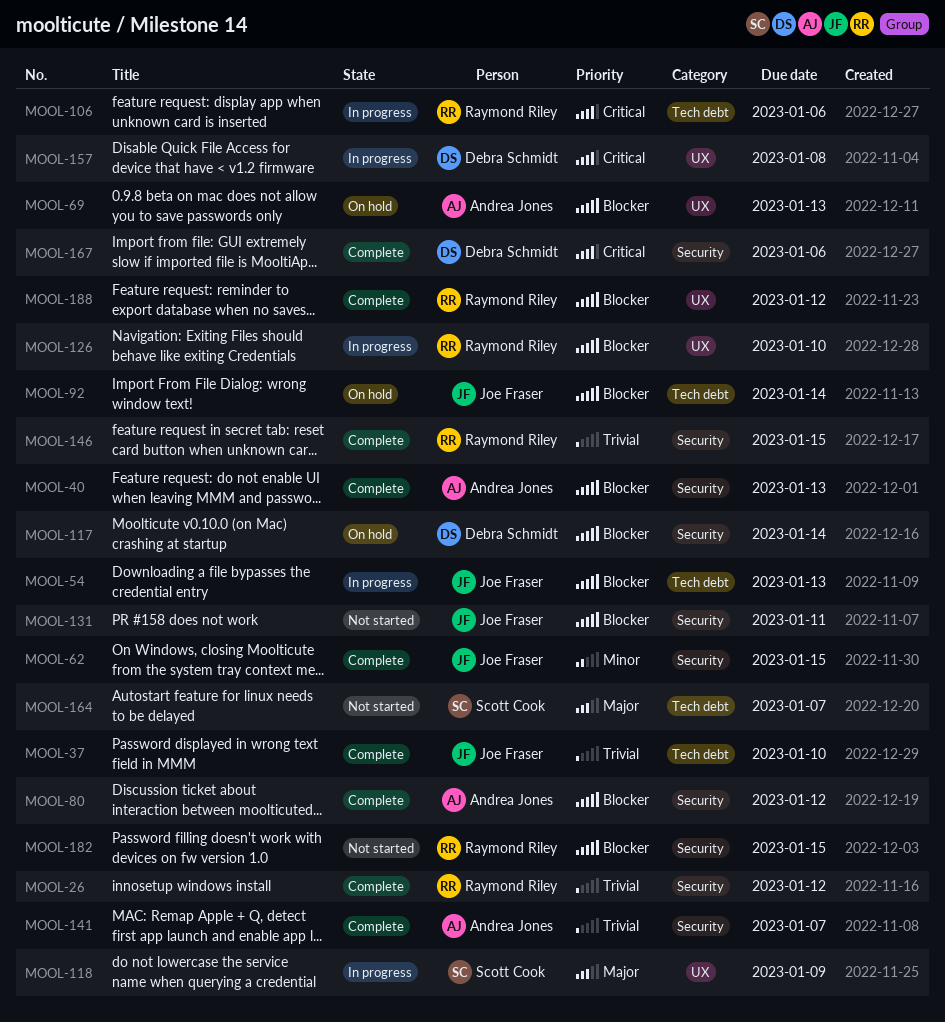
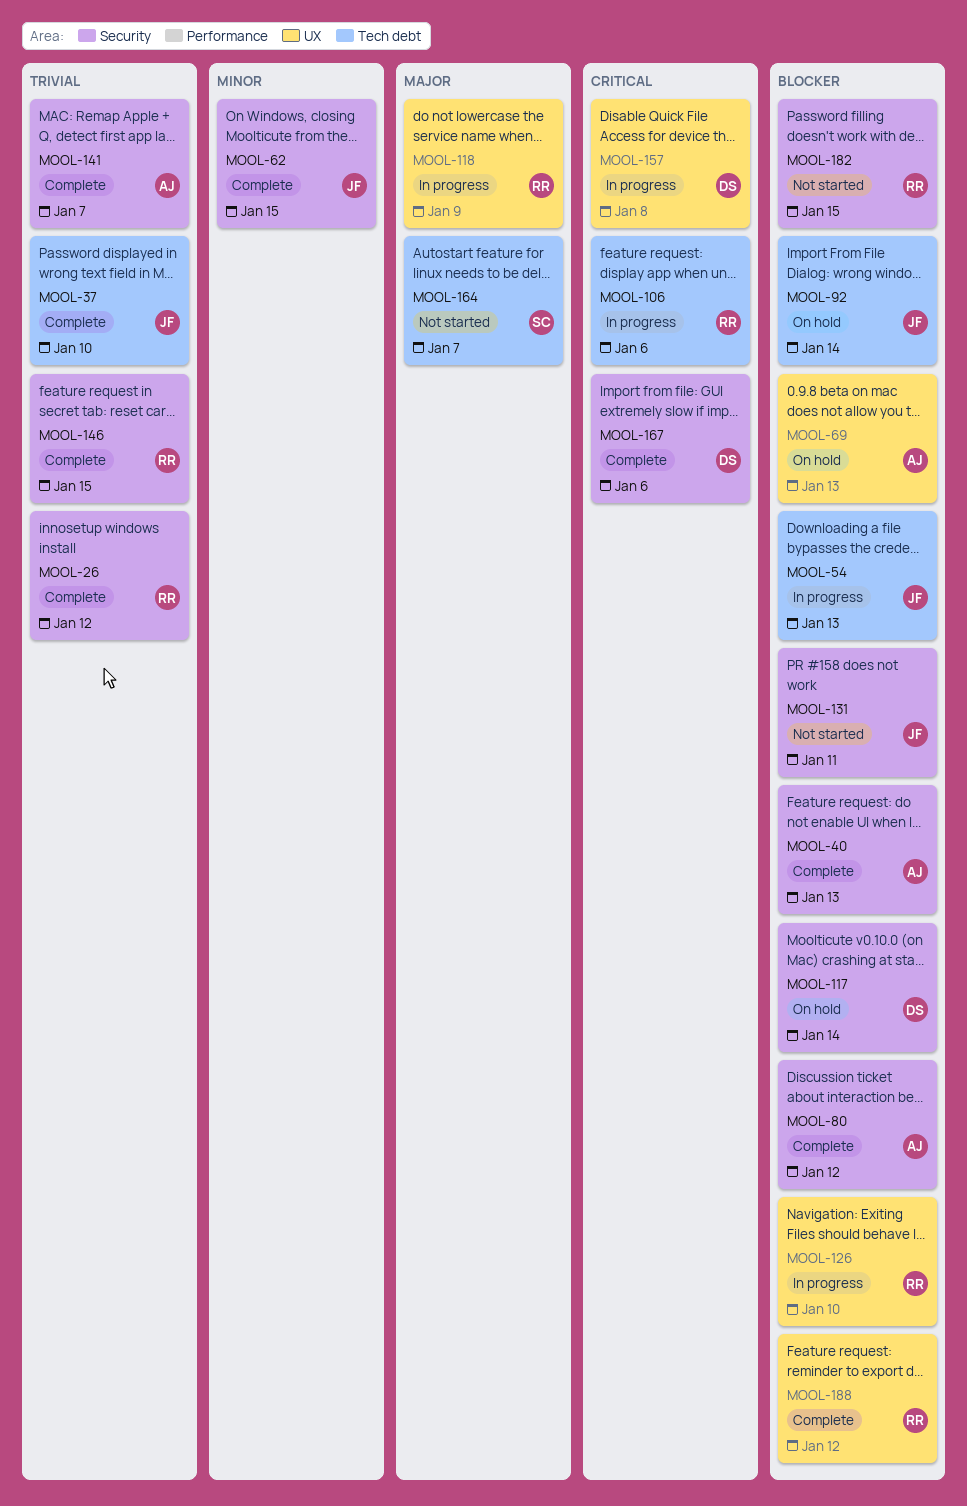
MOOL-118, owner: Scott Cook -> Raymond Riley

